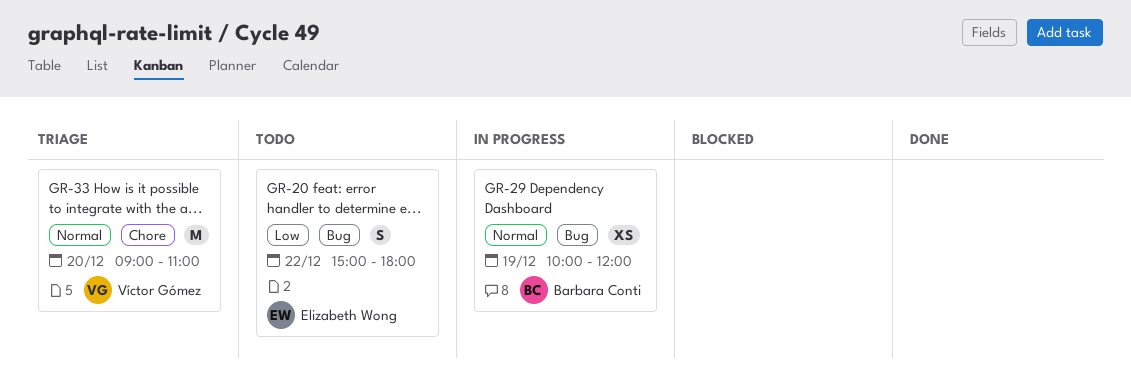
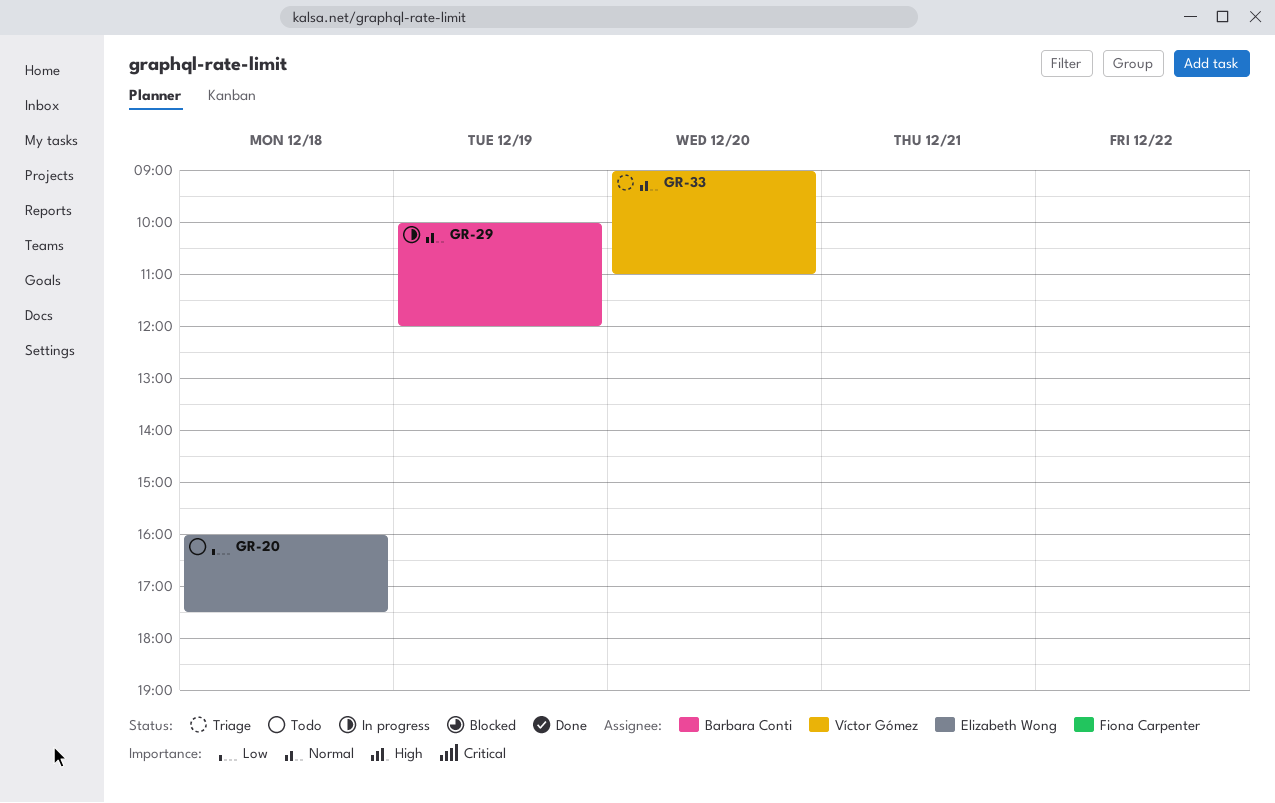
GR-20, day: Dec 22 -> Dec 18
GR-20, begins: 15:00 -> 16:00
GR-20, ends: 18:00 -> 17:30

